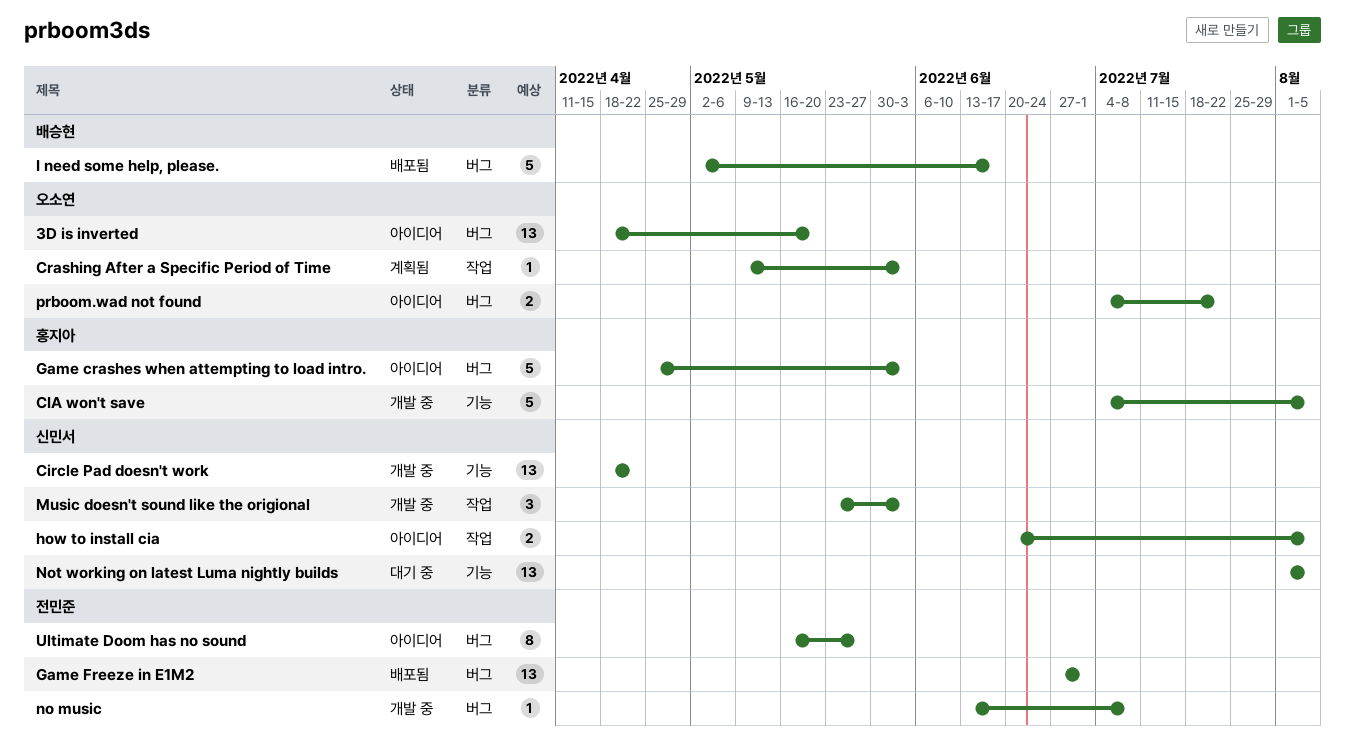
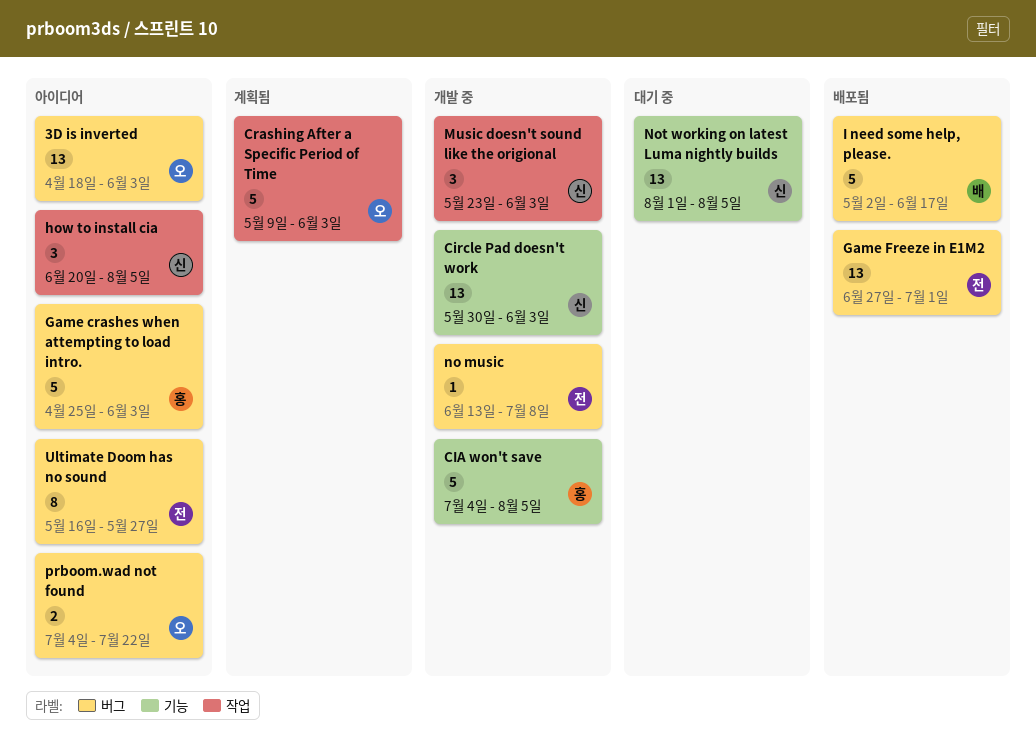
3D is inverted, due: May 20 -> Jun 3
Circle Pad doesn't work, start: Apr 18 -> May 30
Circle Pad doesn't work, due: Apr 22 -> Jun 3
Crashing After a Specific Period of Time, estimate: 1 -> 5
how to install cia, estimate: 2 -> 3

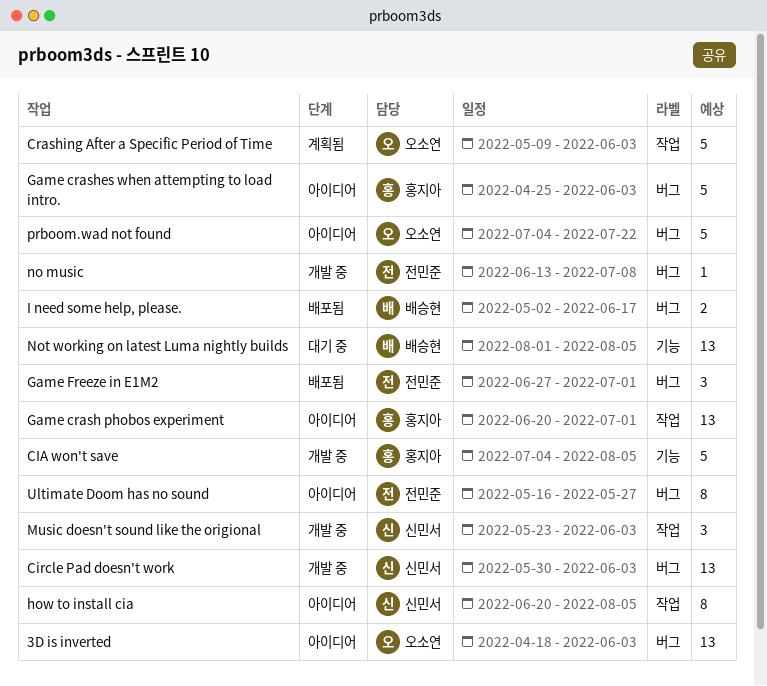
Circle Pad doesn't work, label: 기능 -> 버그
Game crash phobos experiment: none -> present
Game Freeze in E1M2, estimate: 13 -> 3
how to install cia, estimate: 3 -> 8
I need some help, please., estimate: 5 -> 2
Not working on latest Luma nightly builds, owner: 신민서 -> 배승현
prboom.wad not found, estimate: 2 -> 5

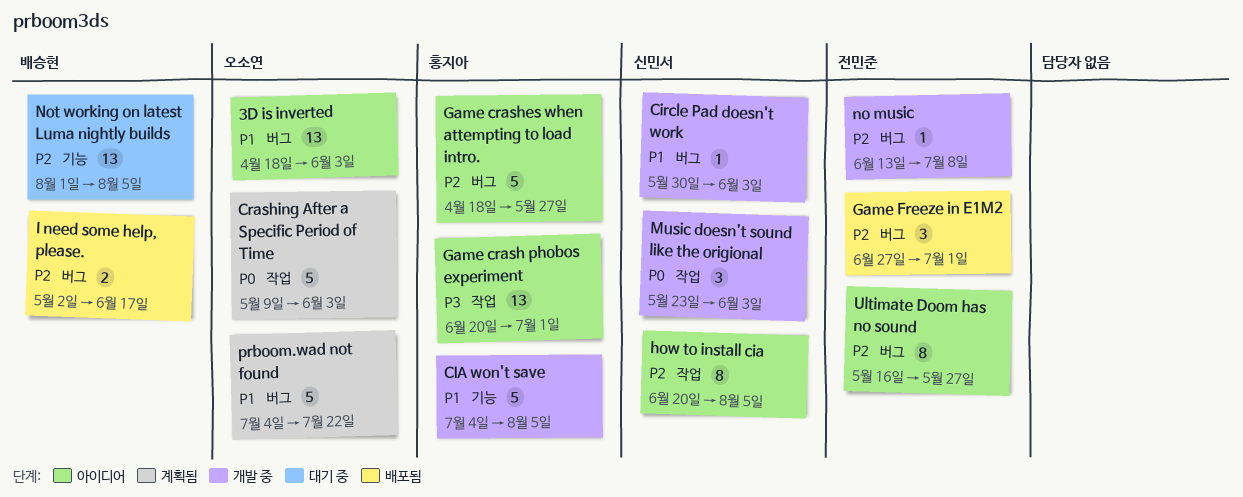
Circle Pad doesn't work, estimate: 13 -> 1
Game crashes when attempting to load intro., start: Apr 25 -> Apr 18
Game crashes when attempting to load intro., due: Jun 3 -> May 27
prboom.wad not found, status: 아이디어 -> 계획됨

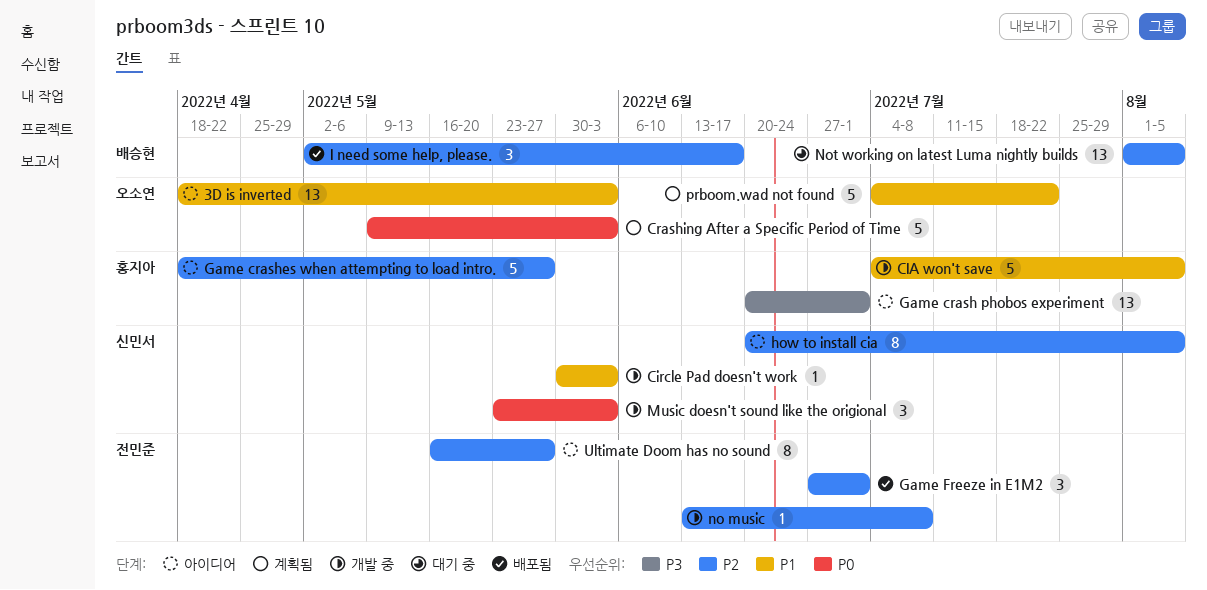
I need some help, please., estimate: 2 -> 3

